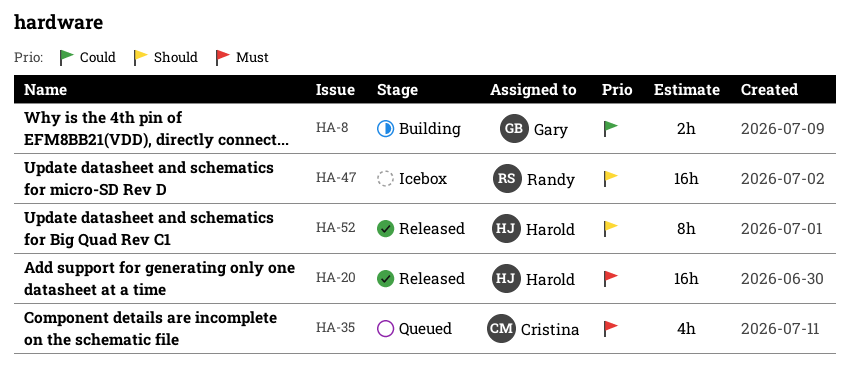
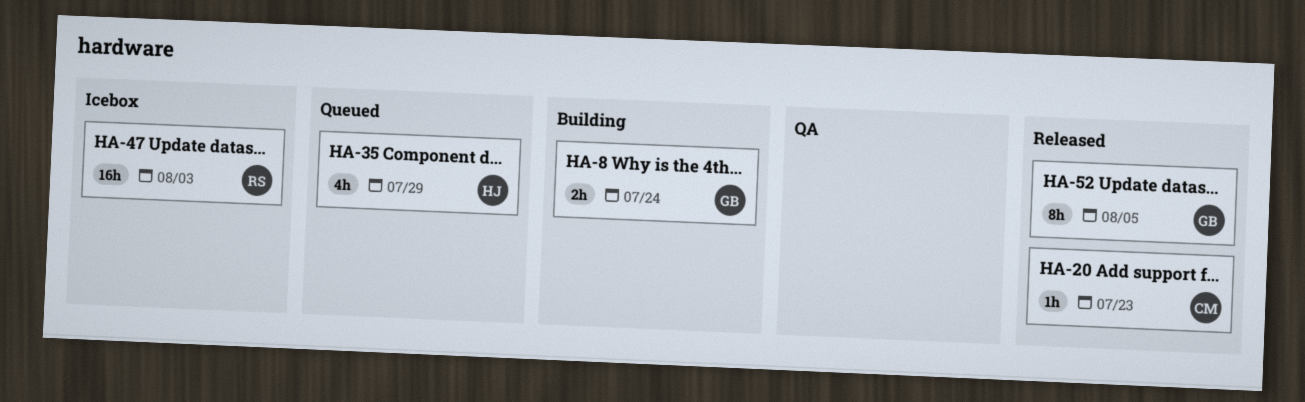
HA-20, owner: Harold -> Cristina
HA-20, estimate: 16h -> 1h
HA-35, owner: Cristina -> Harold
HA-52, owner: Harold -> Gary

